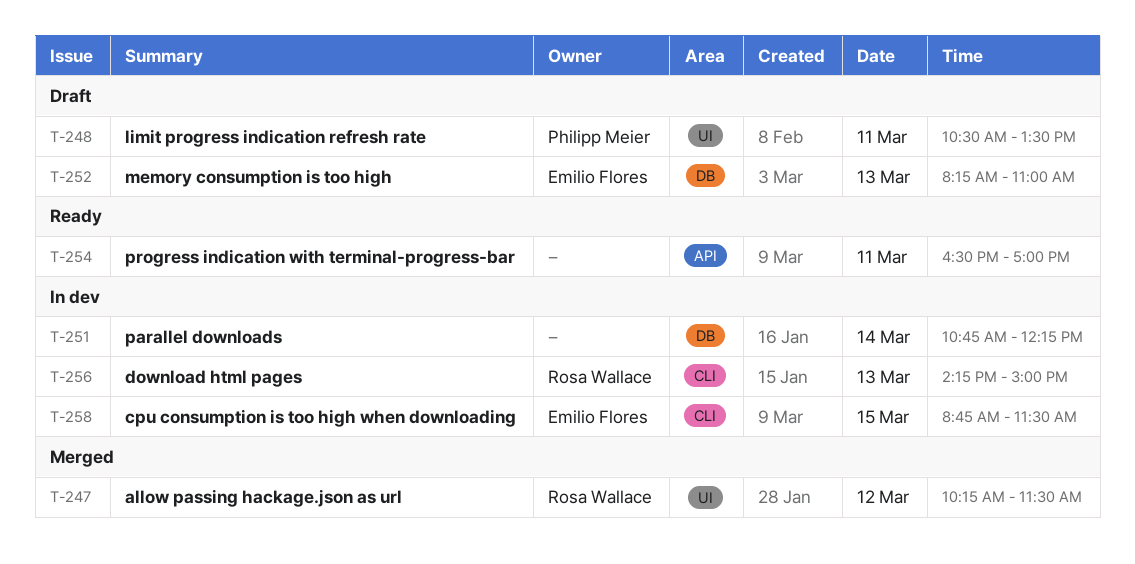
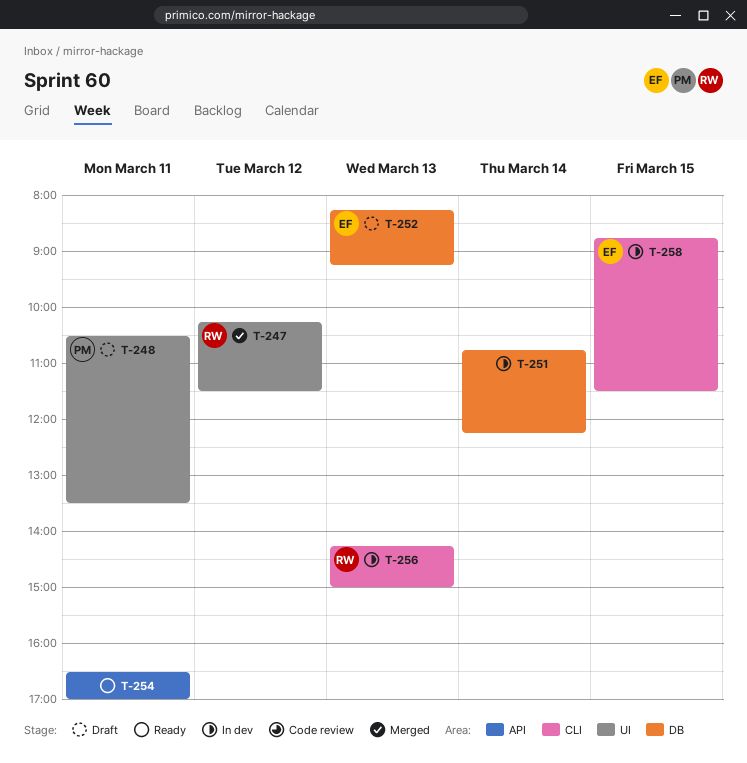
T-252, ends: 11:00 -> 09:15

